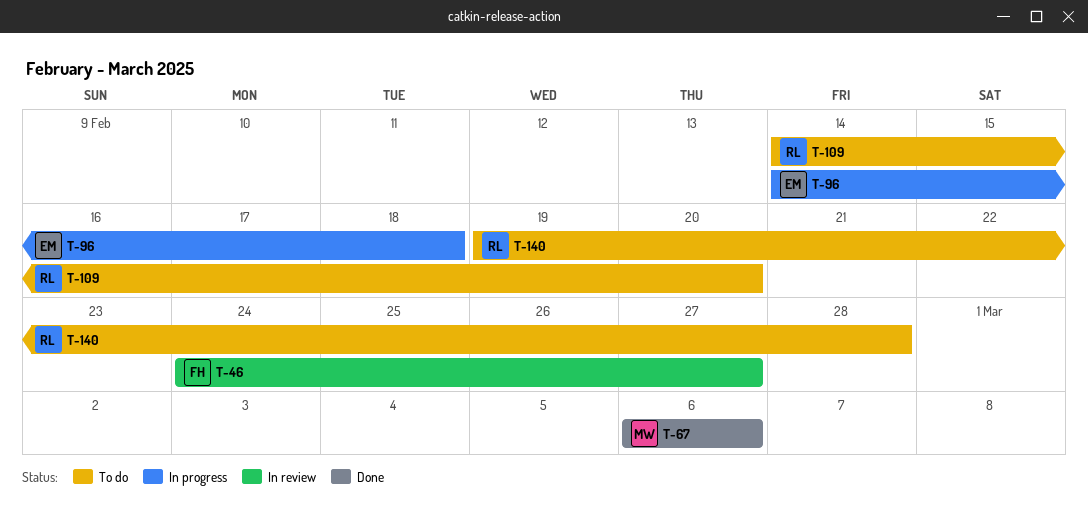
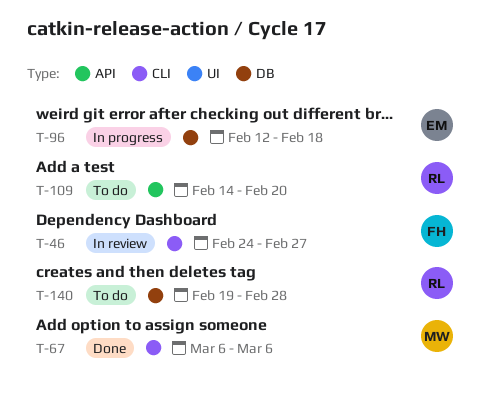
T-96, start: Feb 14 -> Feb 12

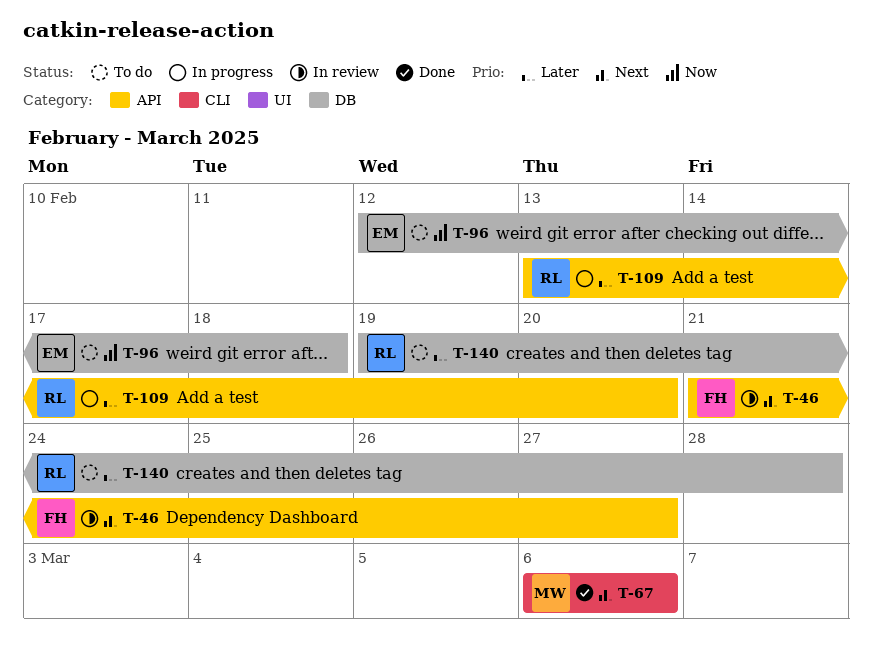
T-46, label: CLI -> API
T-46, start: Feb 24 -> Feb 21
T-96, status: In progress -> To do
T-109, status: To do -> In progress
T-109, start: Feb 14 -> Feb 13

